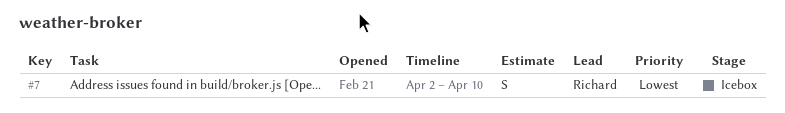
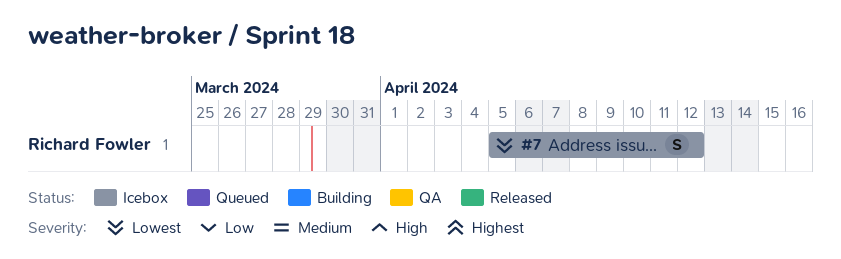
#7, start: Apr 2 -> Apr 5
#7, due: Apr 10 -> Apr 12

